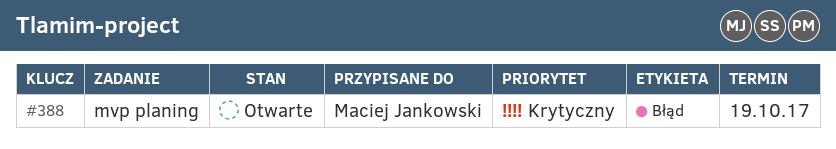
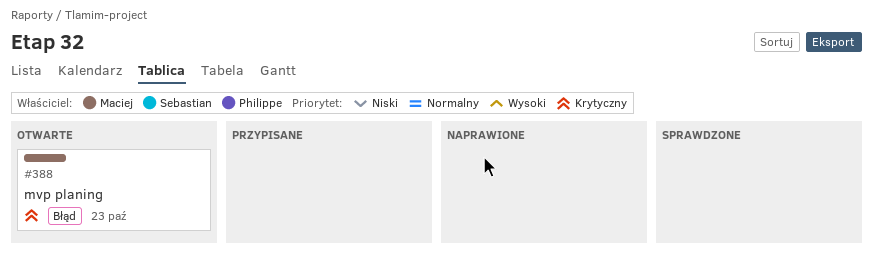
#388, due: Oct 19 -> Oct 23

